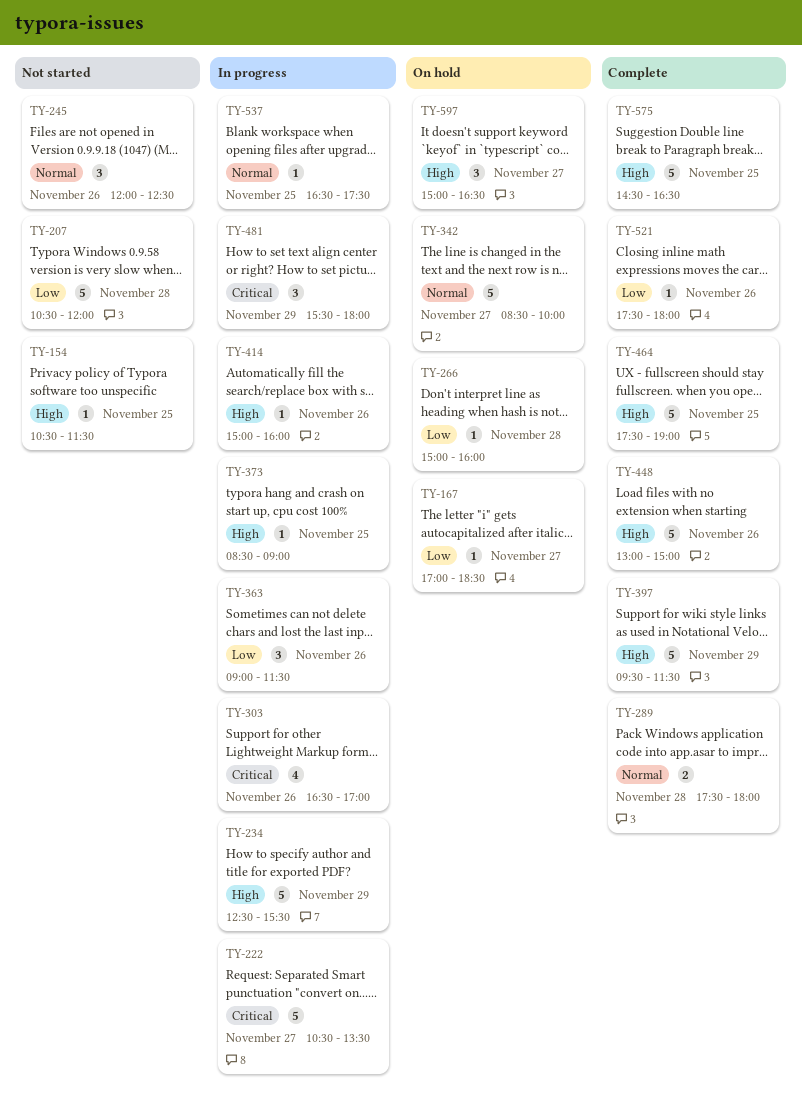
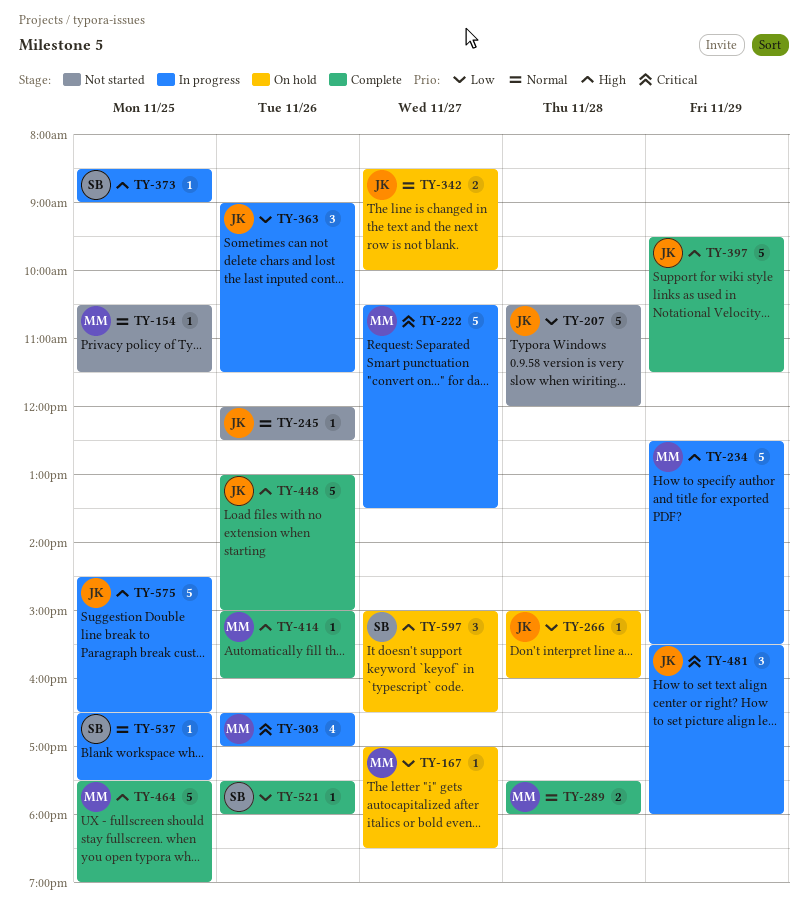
TY-154, priority: High -> Normal
TY-245, estimate: 3 -> 1
TY-342, estimate: 5 -> 2
TY-414, status: In progress -> Complete
TY-575, status: Complete -> In progress

